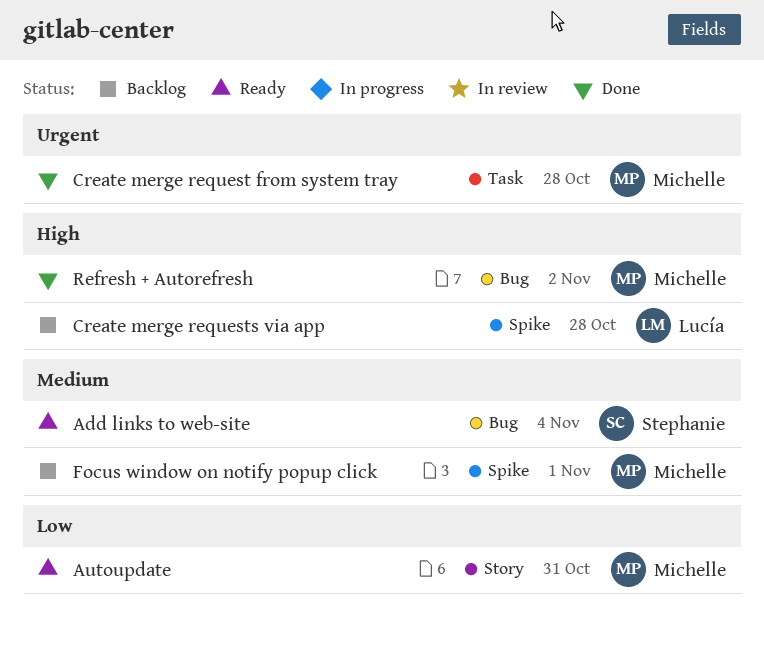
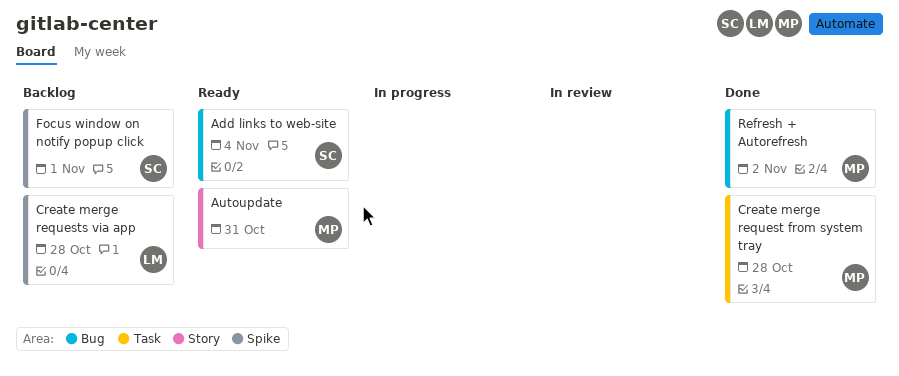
Focus window on notify popup click, owner: Michelle -> Stephanie

